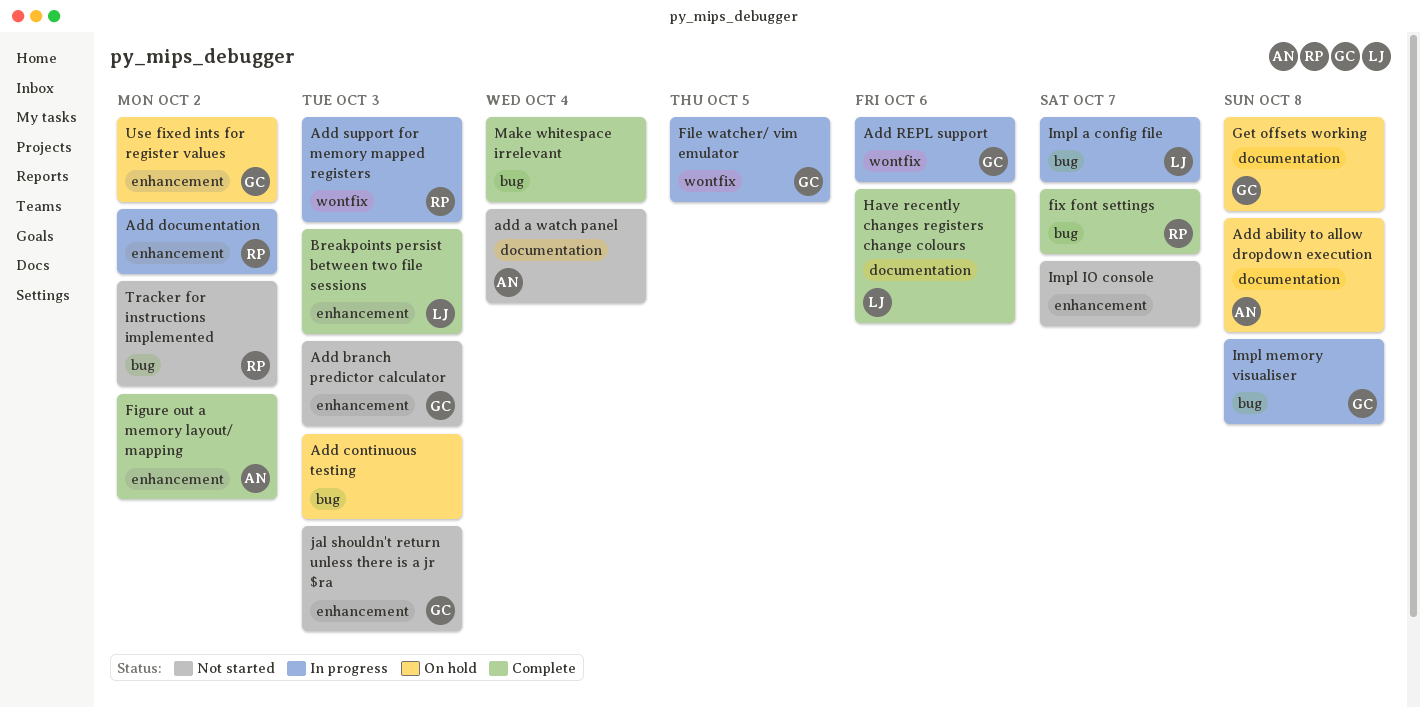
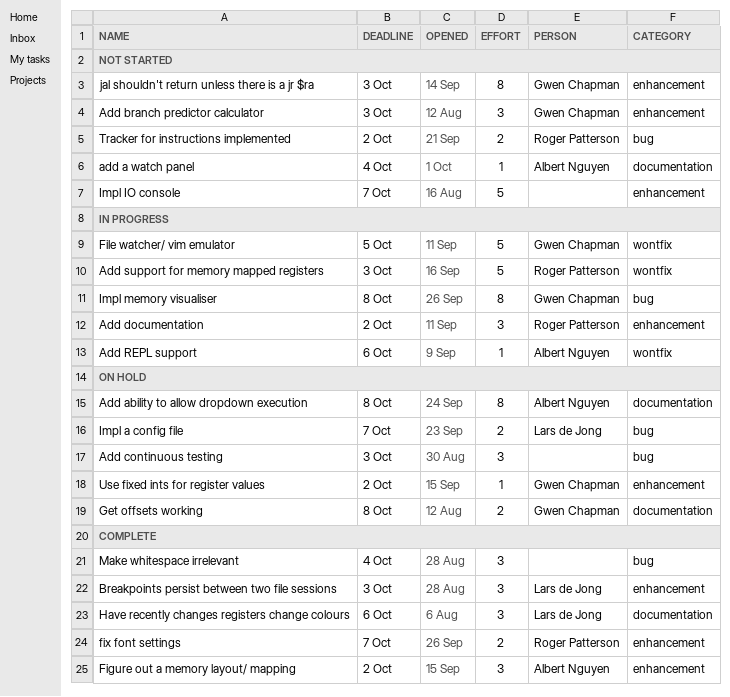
Add REPL support, owner: Gwen Chapman -> Albert Nguyen
fix font settings, label: bug -> enhancement
Impl a config file, status: In progress -> On hold

